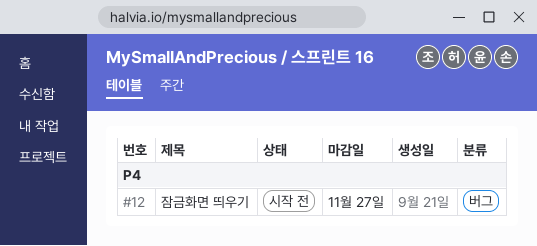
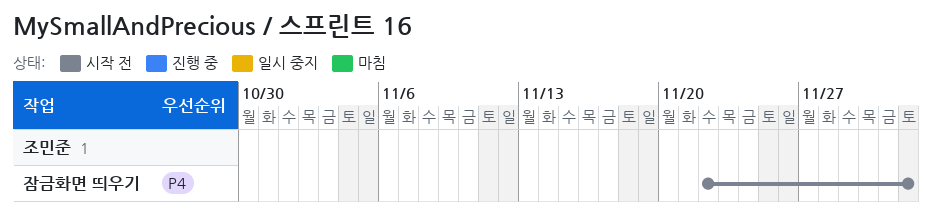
잠금화면 띄우기, due: Nov 27 -> Dec 2

